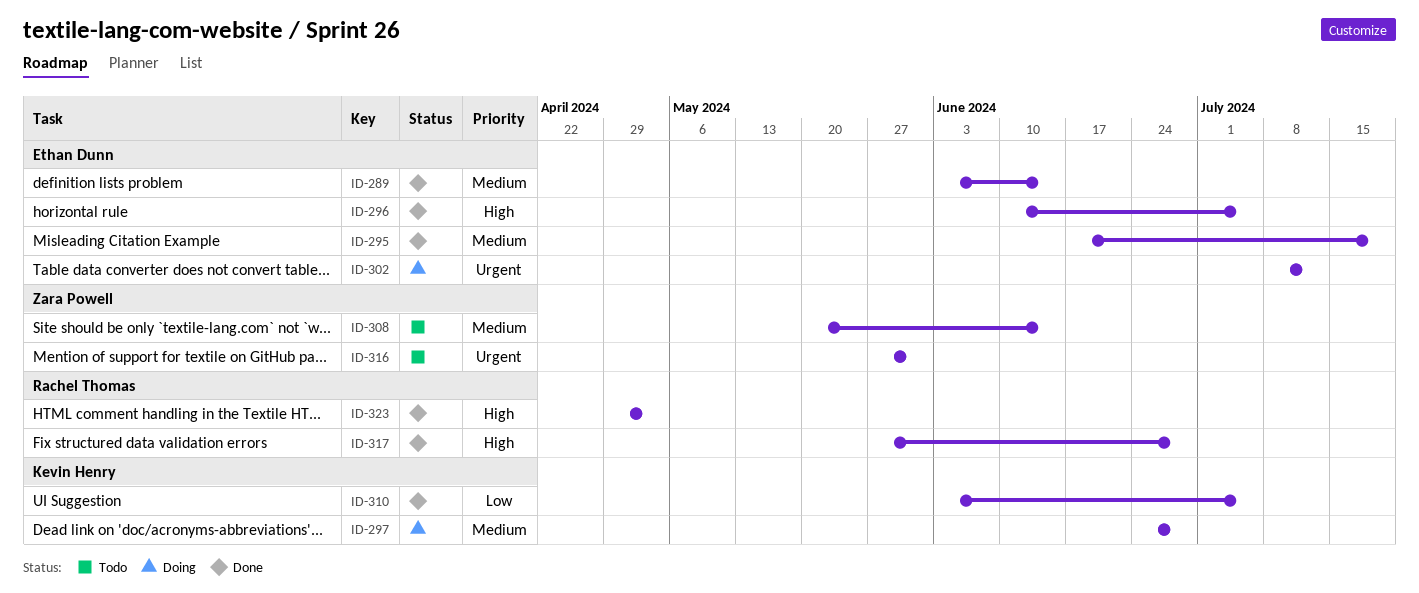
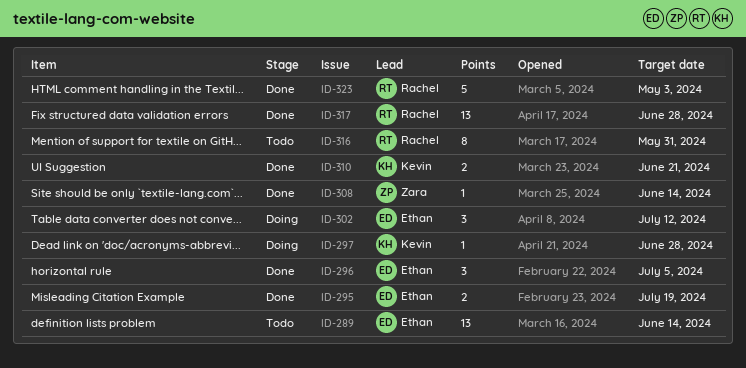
ID-289, status: Done -> Todo
ID-308, status: Todo -> Done
ID-310, due: Jul 5 -> Jun 21
ID-316, owner: Zara Powell -> Rachel Thomas

